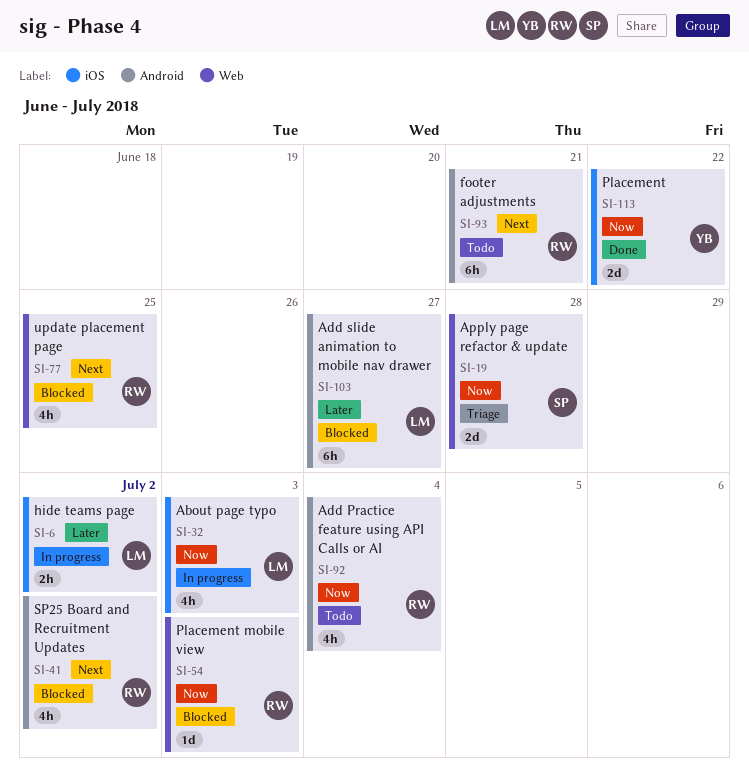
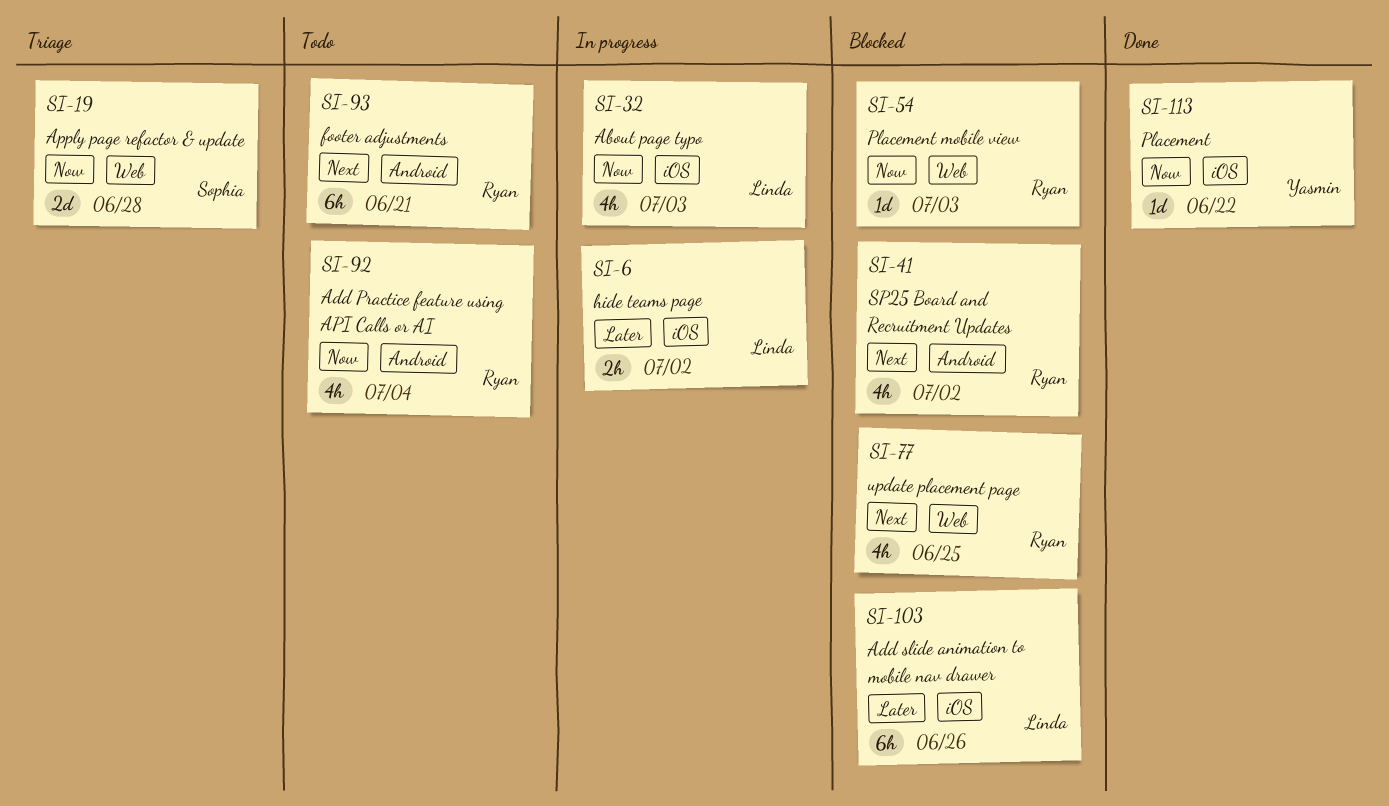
SI-103, label: Android -> iOS
SI-103, due: Jun 27 -> Jun 26
SI-113, estimate: 2d -> 1d

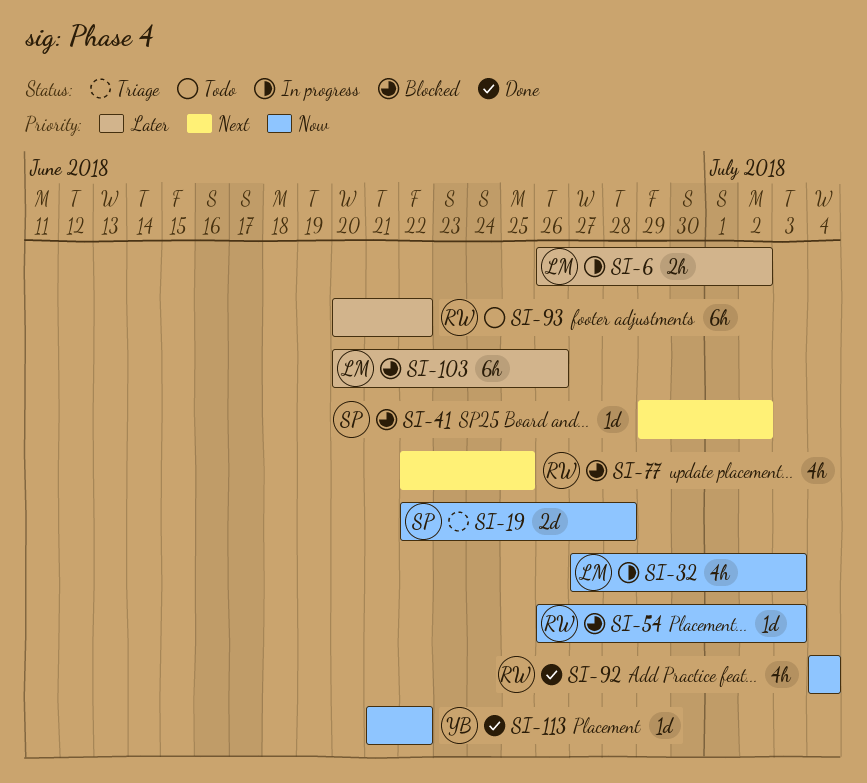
SI-41, owner: Ryan -> Sophia
SI-41, estimate: 4h -> 1d
SI-92, status: Todo -> Done
SI-93, priority: Next -> Later
SI-93, due: Jun 21 -> Jun 22

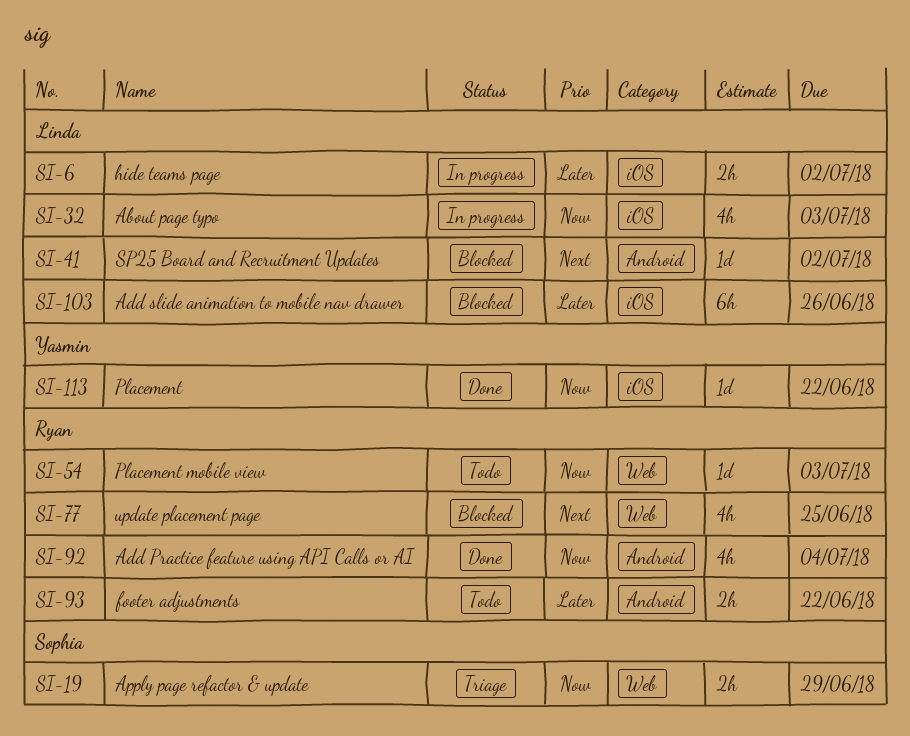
SI-19, estimate: 2d -> 2h
SI-19, due: Jun 28 -> Jun 29
SI-41, owner: Sophia -> Linda
SI-54, status: Blocked -> Todo
SI-93, estimate: 6h -> 2h

